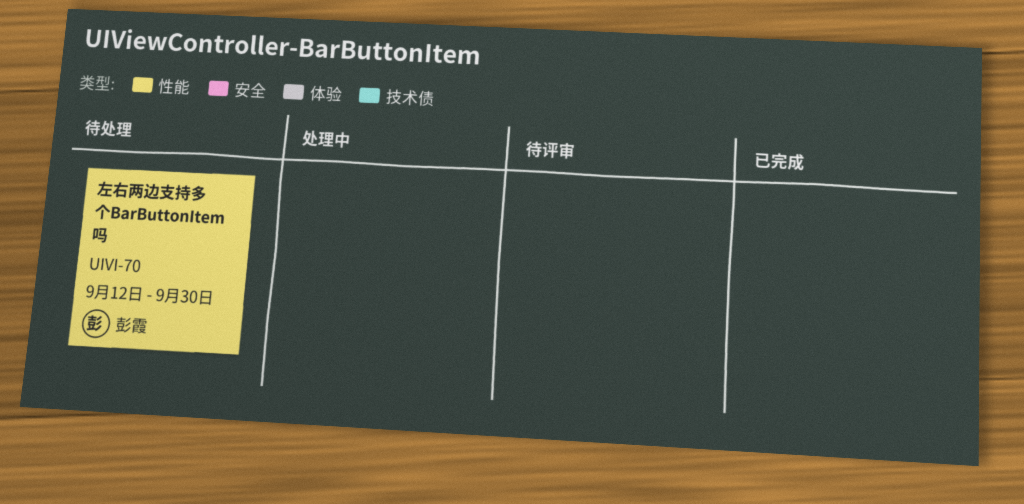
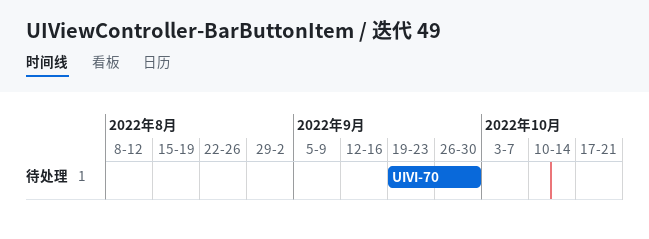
UIVI-70, start: Sep 12 -> Sep 19

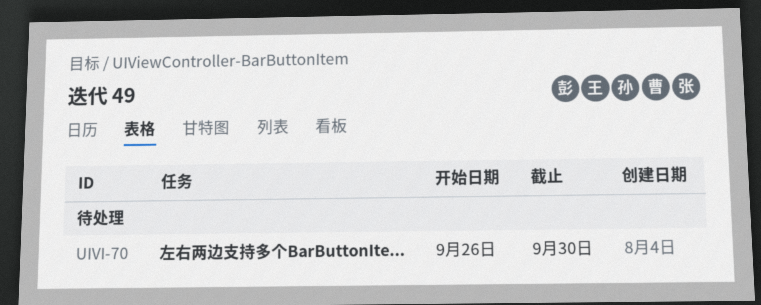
UIVI-70, start: Sep 19 -> Sep 26

